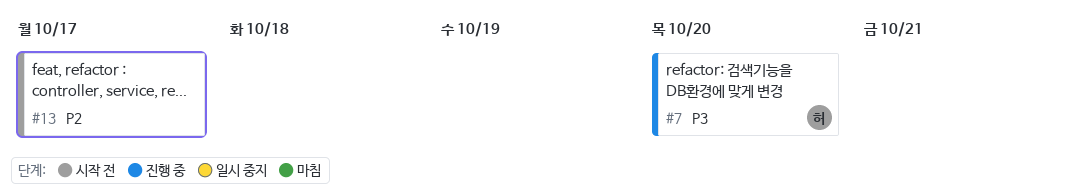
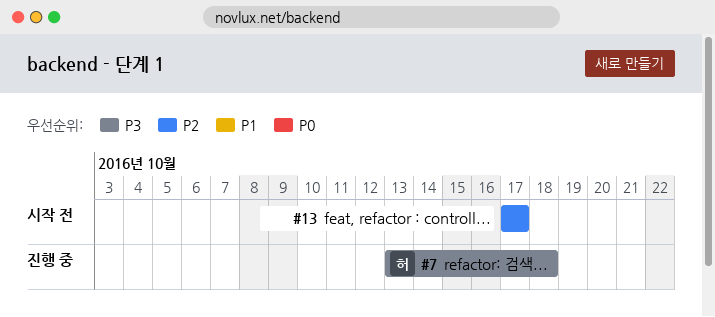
#7, due: Oct 20 -> Oct 18

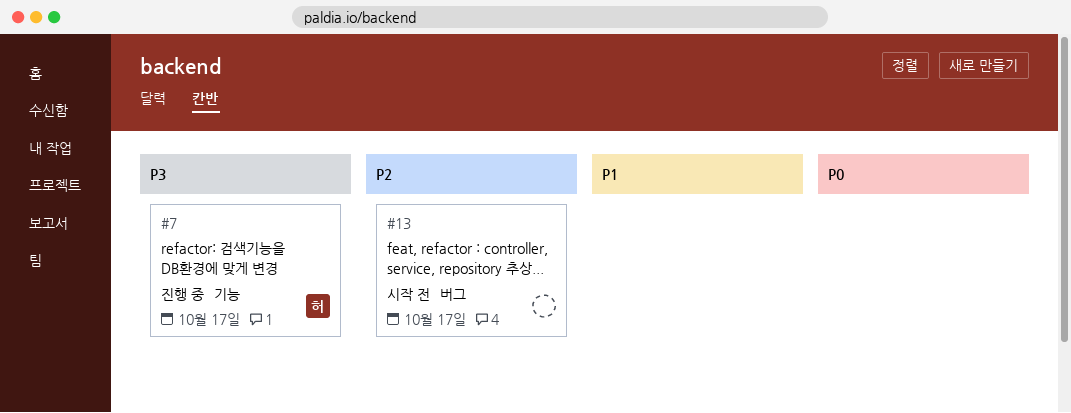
#7, due: Oct 18 -> Oct 17

